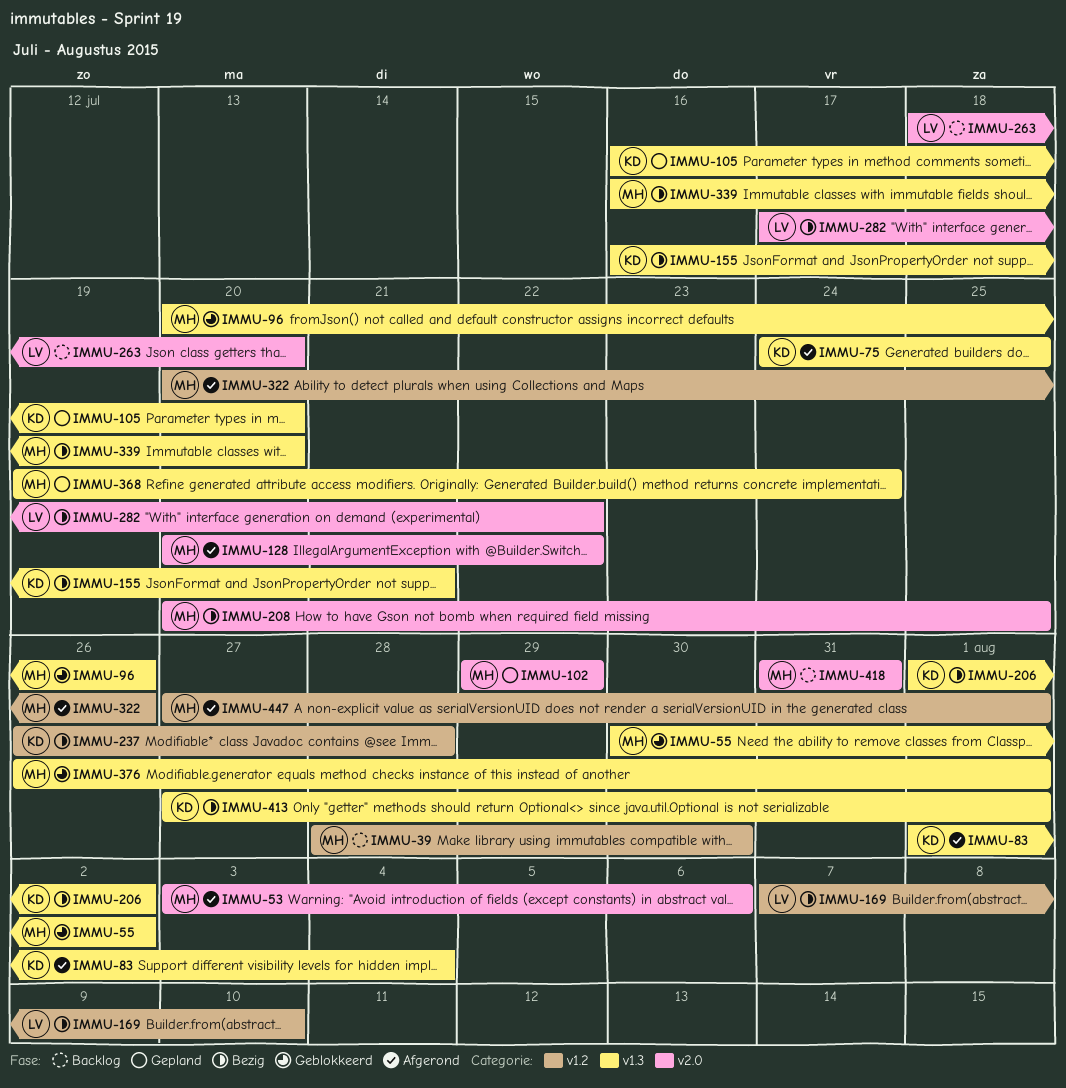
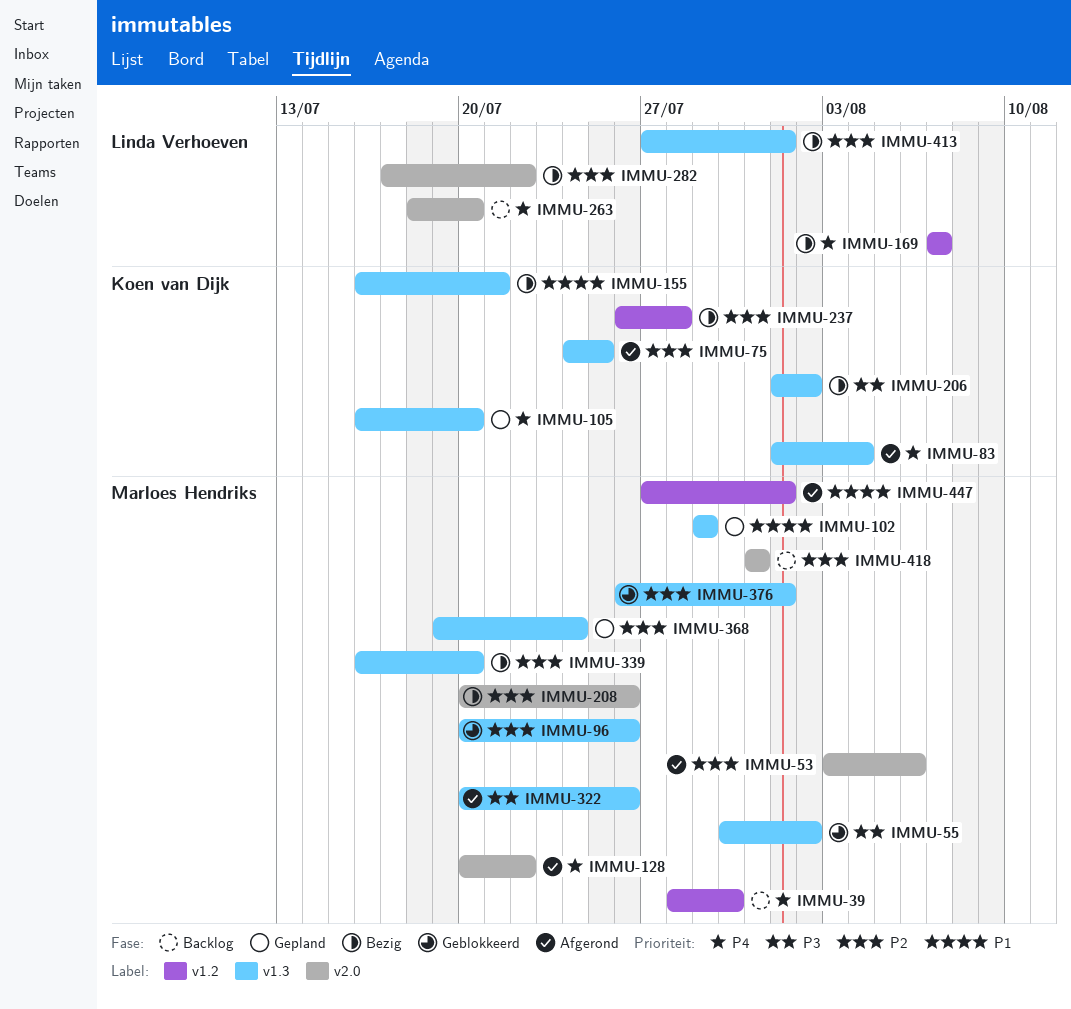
IMMU-102, label: v2.0 -> v1.3
IMMU-169, due: Aug 10 -> Aug 7
IMMU-208, due: Jul 25 -> Jul 26
IMMU-322, label: v1.2 -> v1.3
IMMU-413, owner: Koen van Dijk -> Linda Verhoeven

